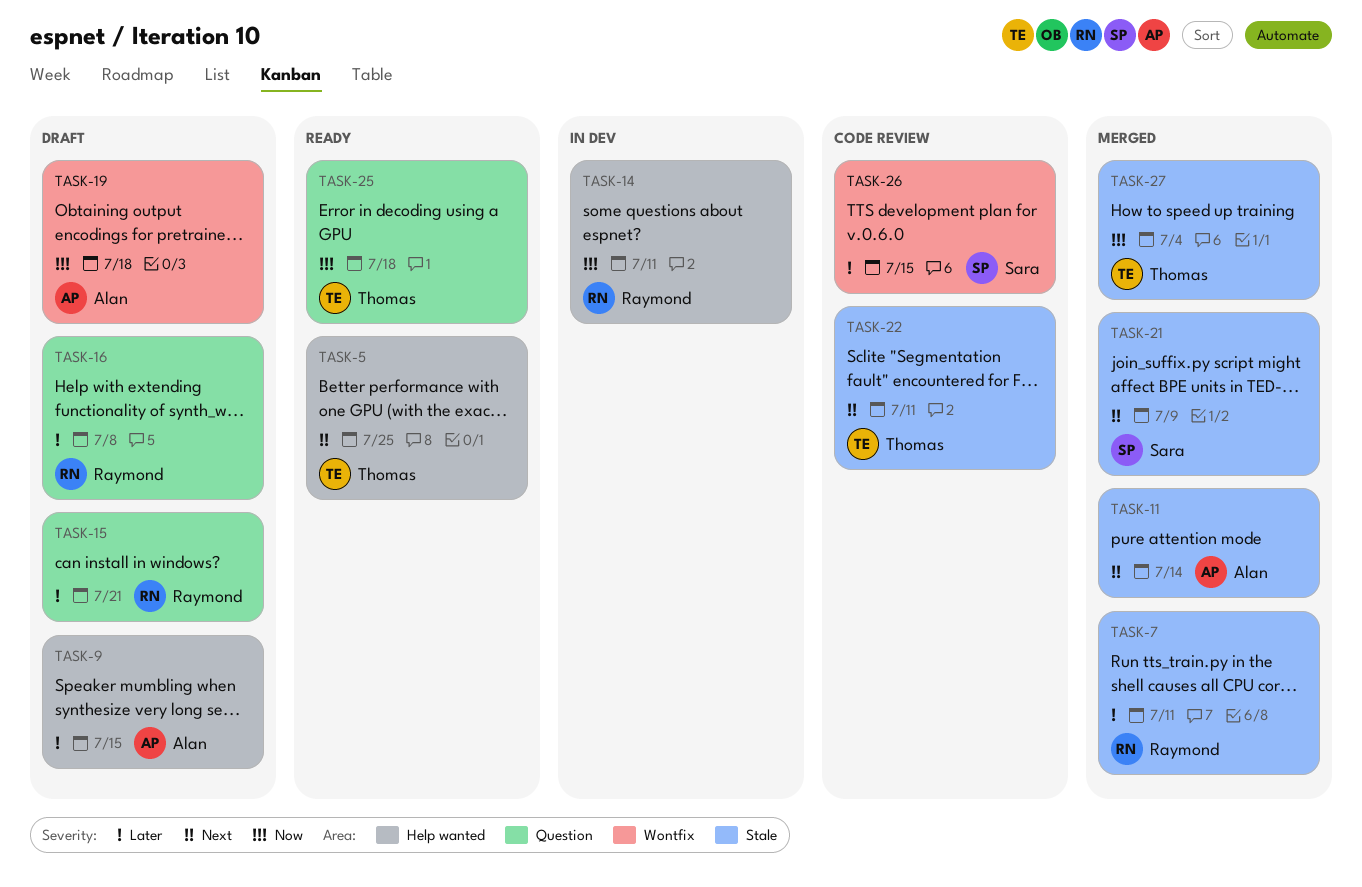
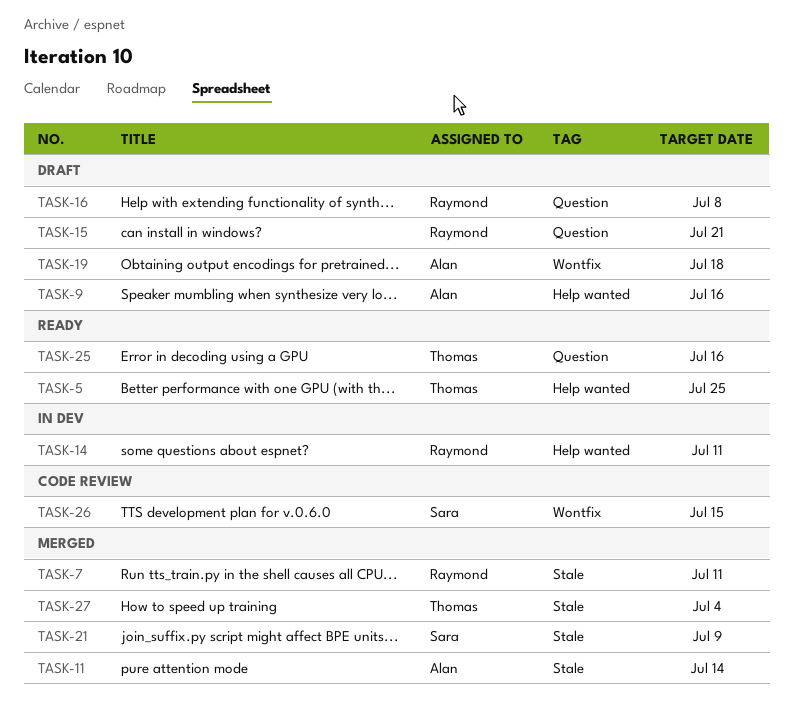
TASK-9, due: Jul 15 -> Jul 16
TASK-22: present -> none
TASK-25, due: Jul 18 -> Jul 16

